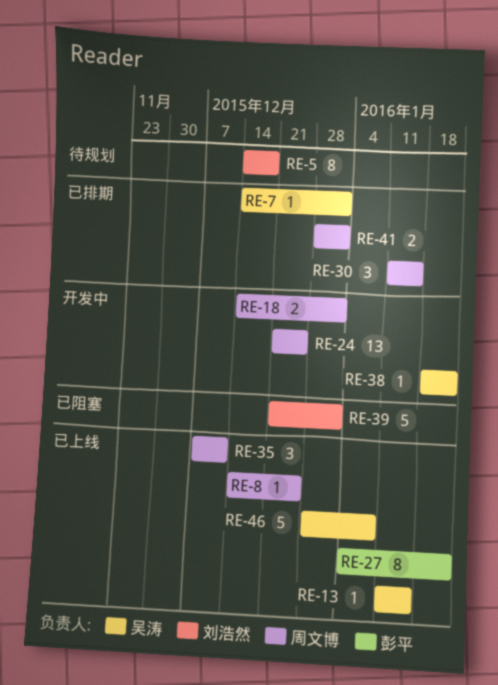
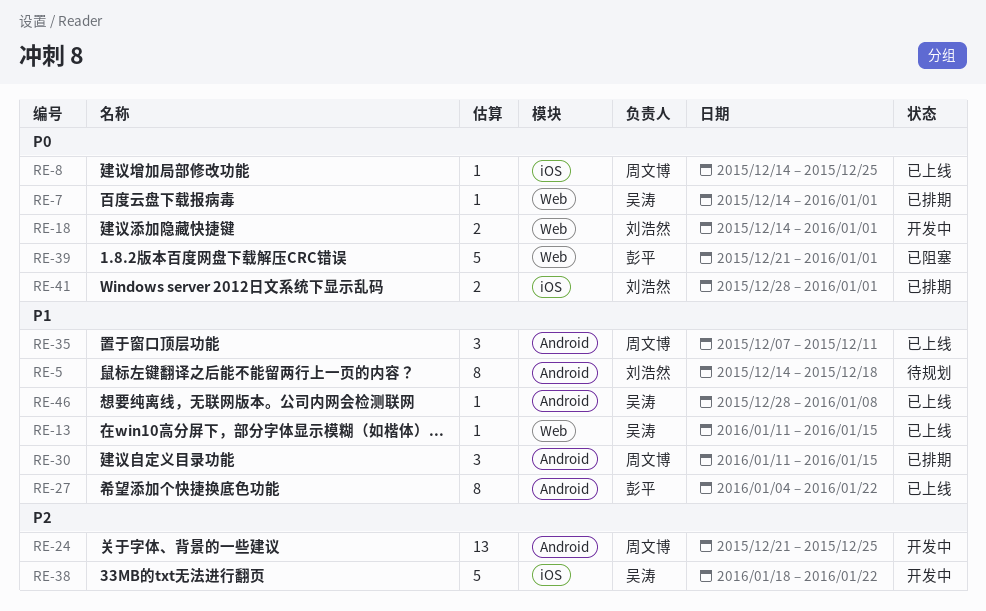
RE-18, owner: 周文博 -> 刘浩然
RE-38, estimate: 1 -> 5
RE-39, owner: 刘浩然 -> 彭平
RE-41, owner: 周文博 -> 刘浩然
RE-46, estimate: 5 -> 1

